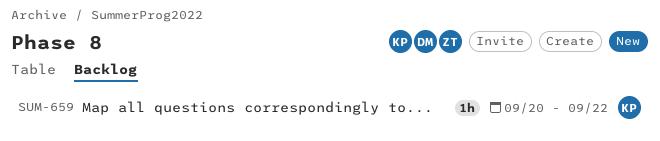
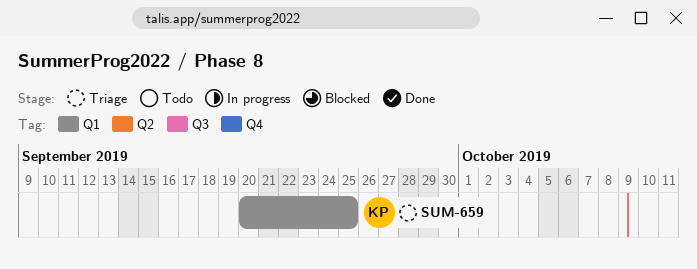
SUM-659, due: Sep 22 -> Sep 25

